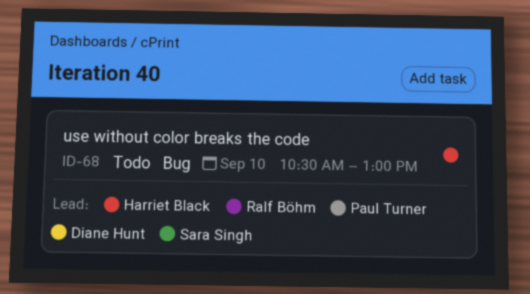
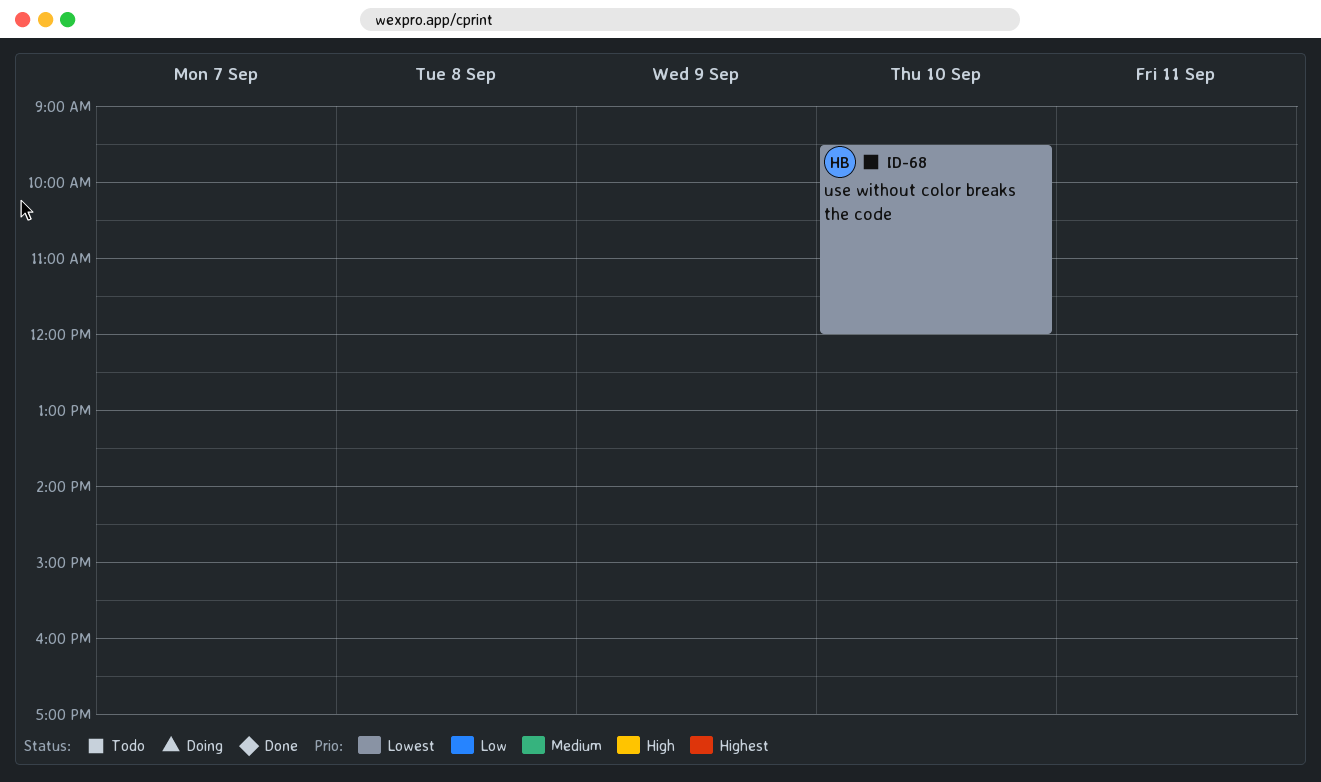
ID-68, begins: 10:30 -> 09:30
ID-68, ends: 13:00 -> 12:00

